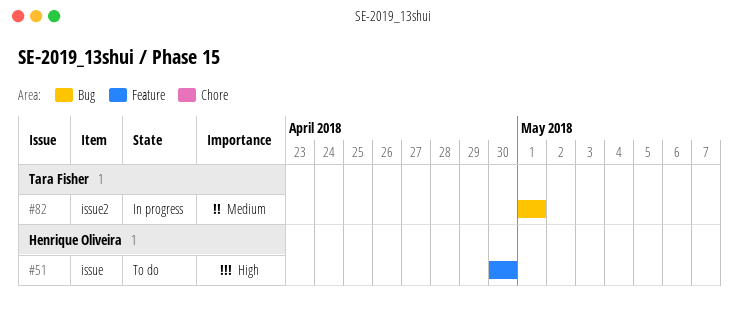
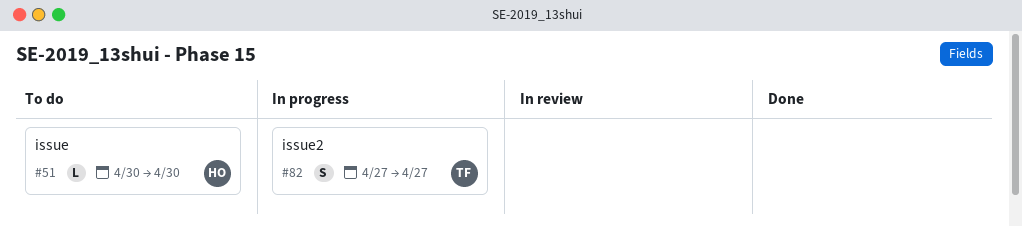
#82, start: May 1 -> Apr 27
#82, due: May 1 -> Apr 27

